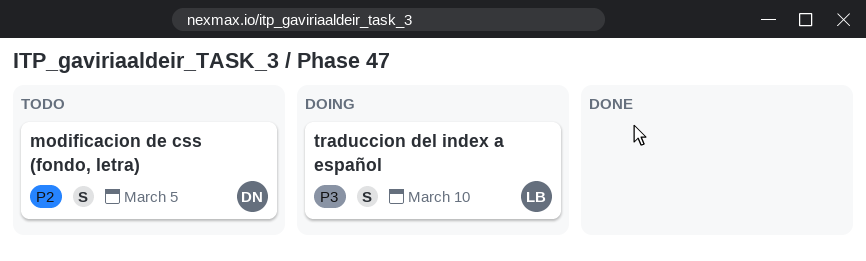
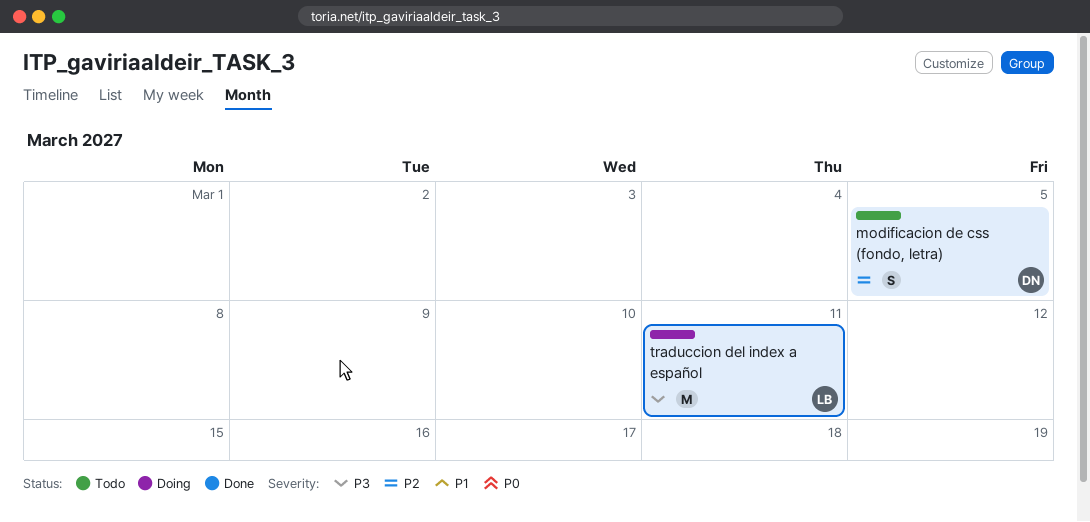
traduccion del index a español, estimate: S -> M
traduccion del index a español, due: Mar 10 -> Mar 11

